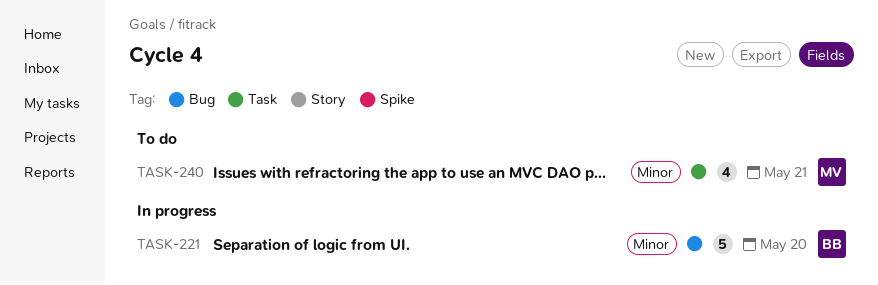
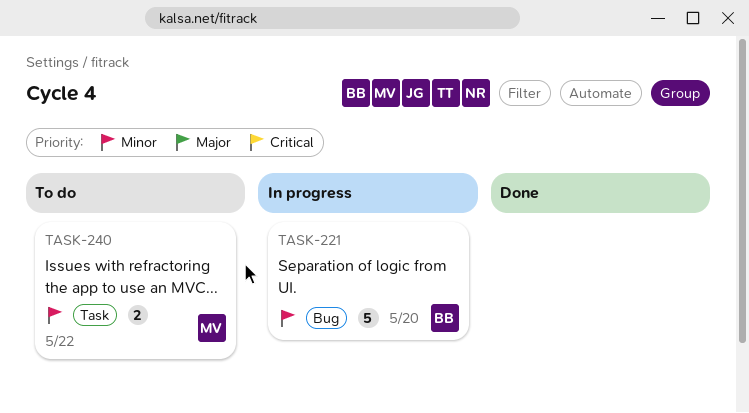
TASK-240, estimate: 4 -> 2
TASK-240, due: May 21 -> May 22

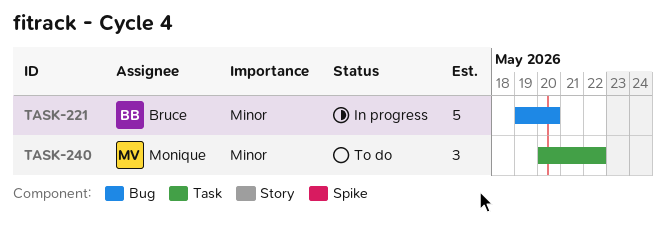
TASK-240, estimate: 2 -> 3

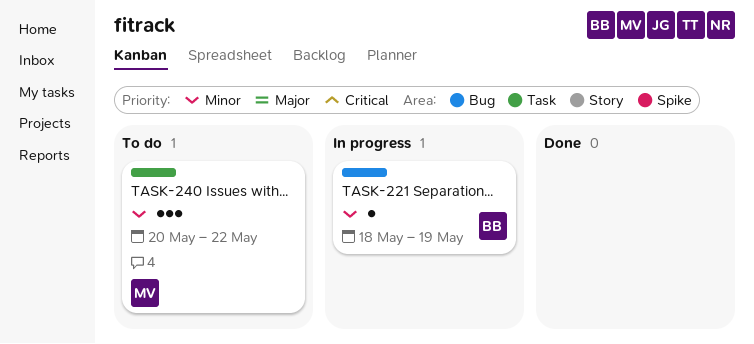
TASK-221, estimate: 5 -> 1
TASK-221, start: May 19 -> May 18
TASK-221, due: May 20 -> May 19

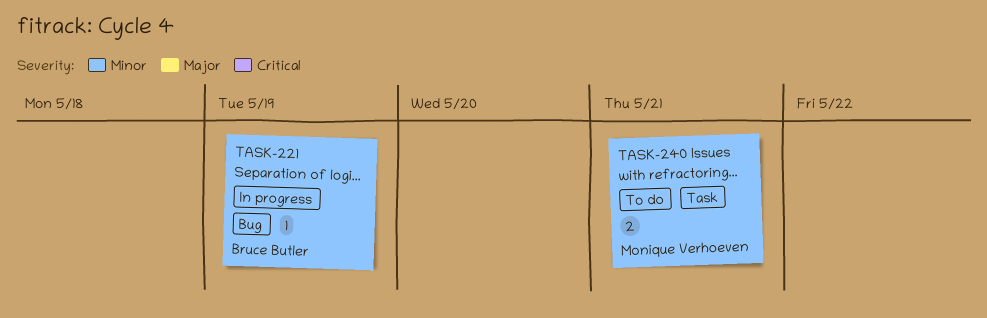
TASK-240, estimate: 3 -> 2
TASK-240, due: May 22 -> May 21

